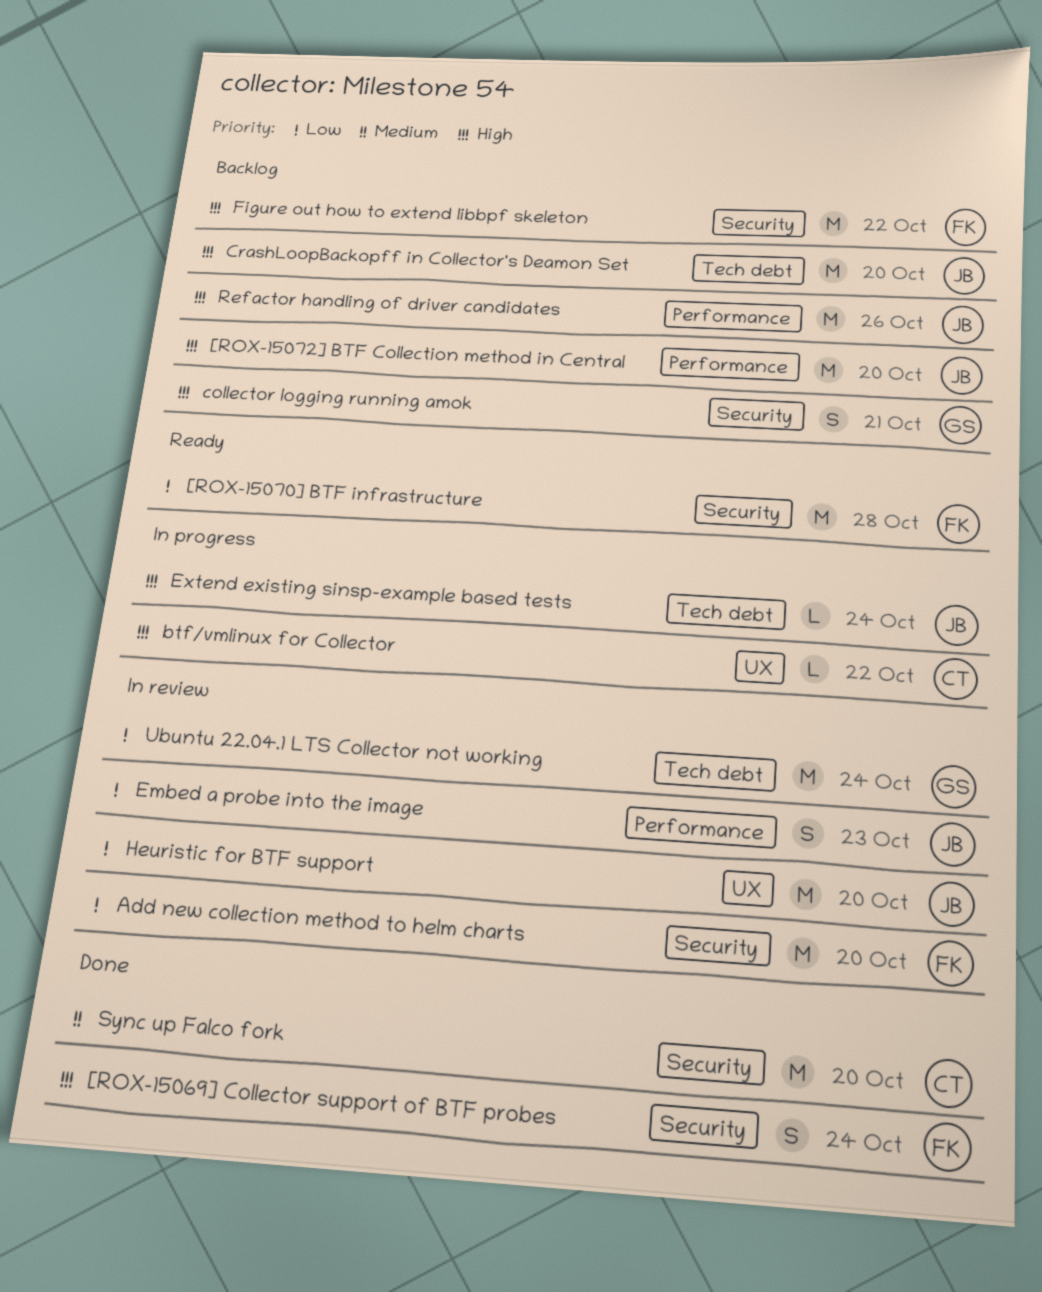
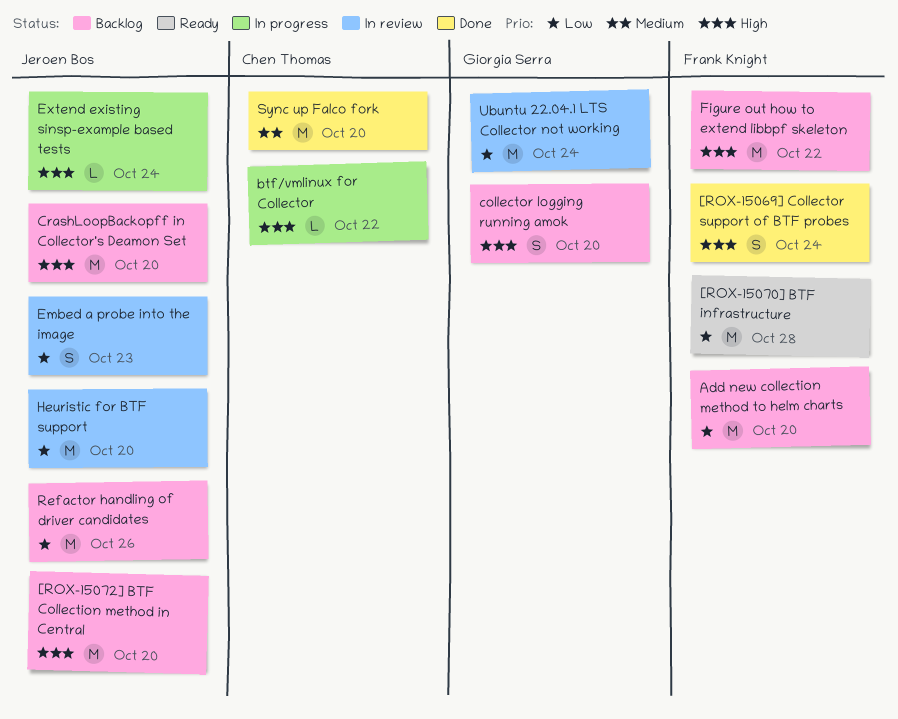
Add new collection method to helm charts, status: In review -> Backlog
collector logging running amok, due: Oct 21 -> Oct 20
Refactor handling of driver candidates, priority: High -> Low

